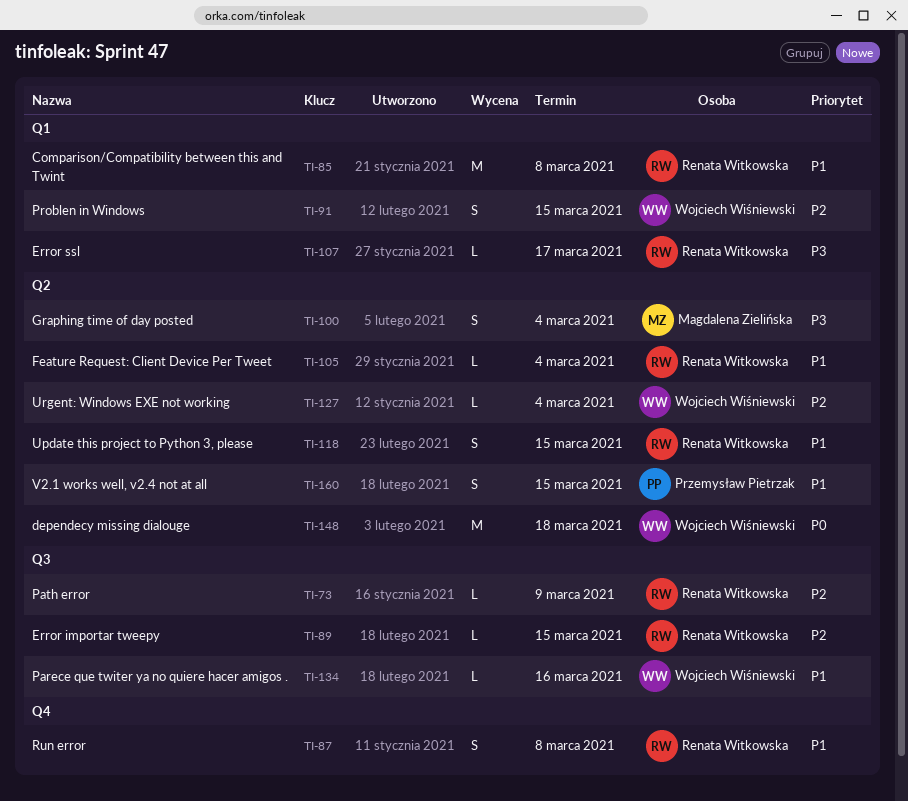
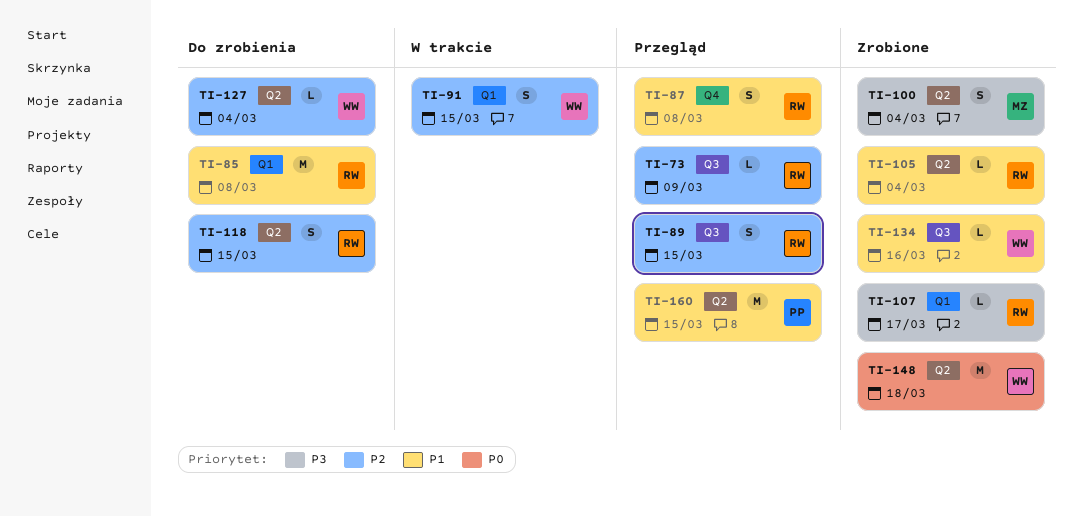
TI-89, estimate: L -> S
TI-118, priority: P1 -> P2
TI-160, estimate: S -> M

